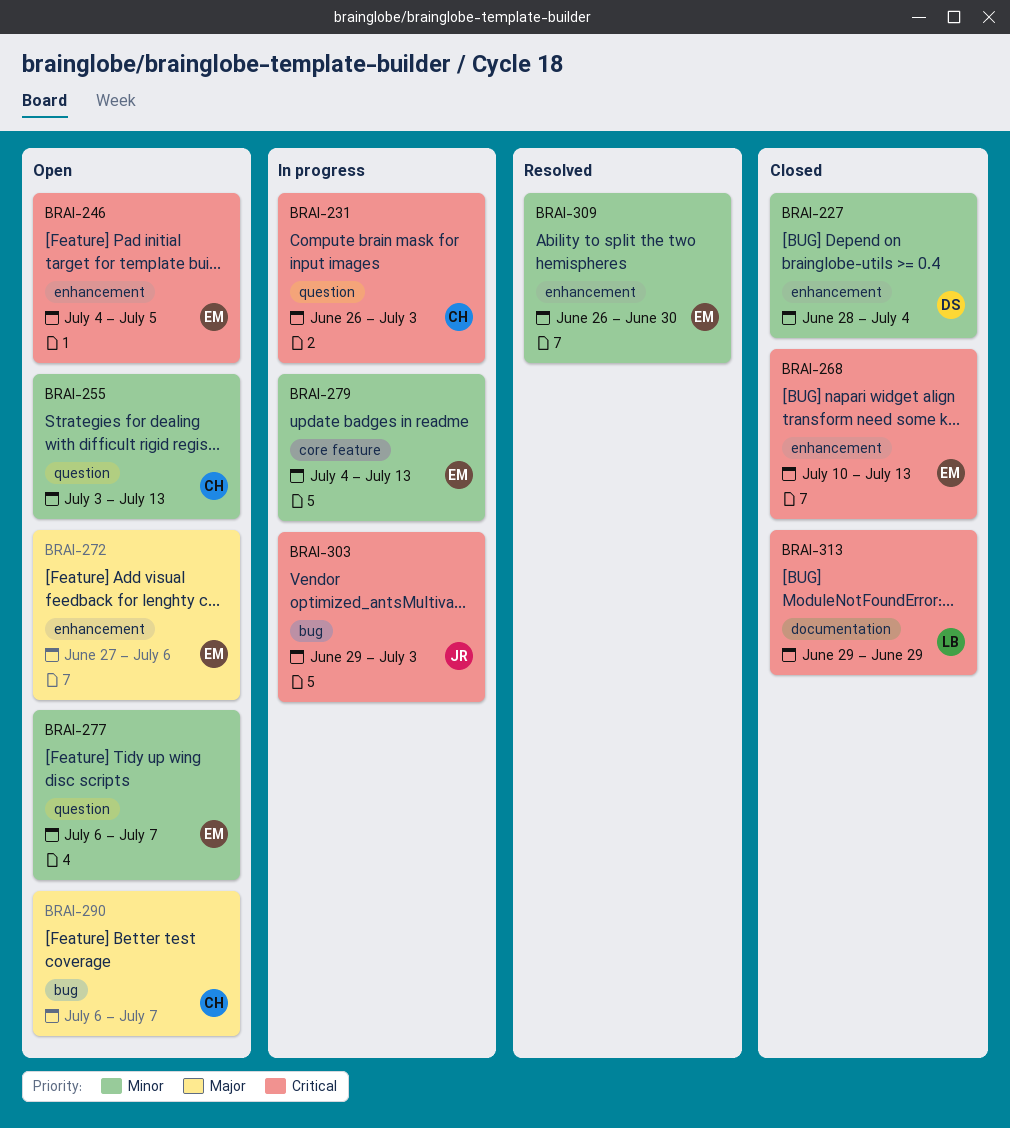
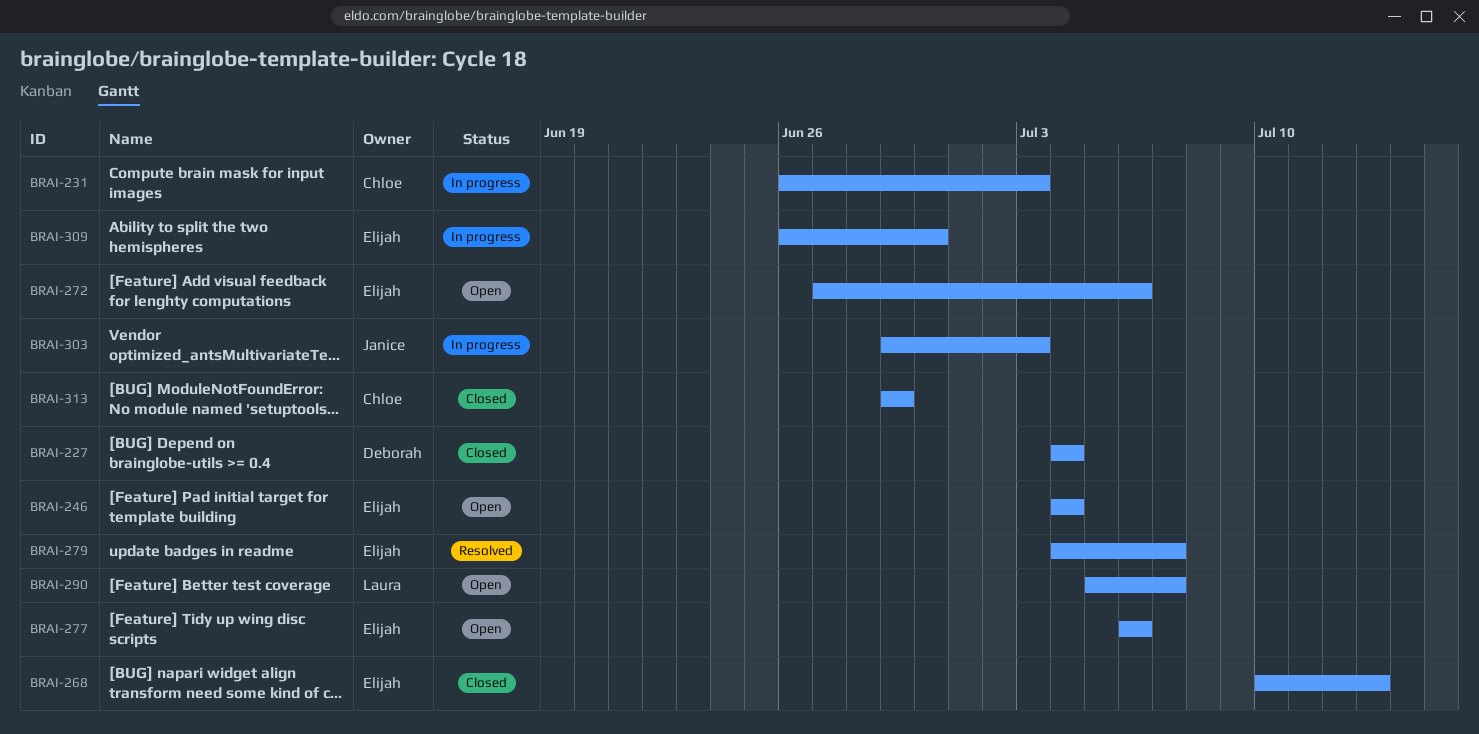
BRAI-227, start: Jun 28 -> Jul 4
BRAI-246, due: Jul 5 -> Jul 4
BRAI-255: present -> none
BRAI-277, due: Jul 7 -> Jul 6
BRAI-279, status: In progress -> Resolved
BRAI-279, due: Jul 13 -> Jul 7
BRAI-290, owner: Chloe -> Laura
BRAI-290, start: Jul 6 -> Jul 5
BRAI-309, status: Resolved -> In progress
BRAI-313, owner: Laura -> Chloe

